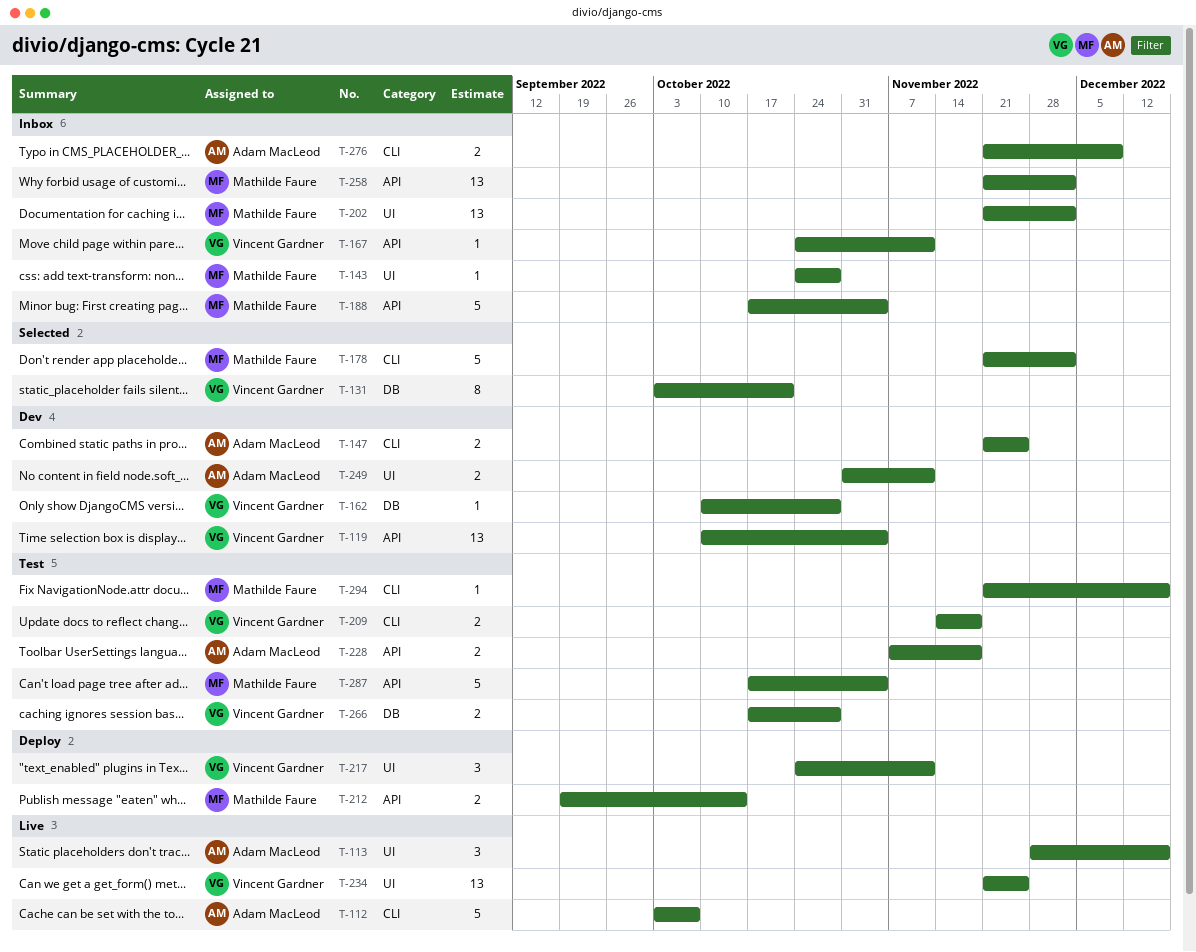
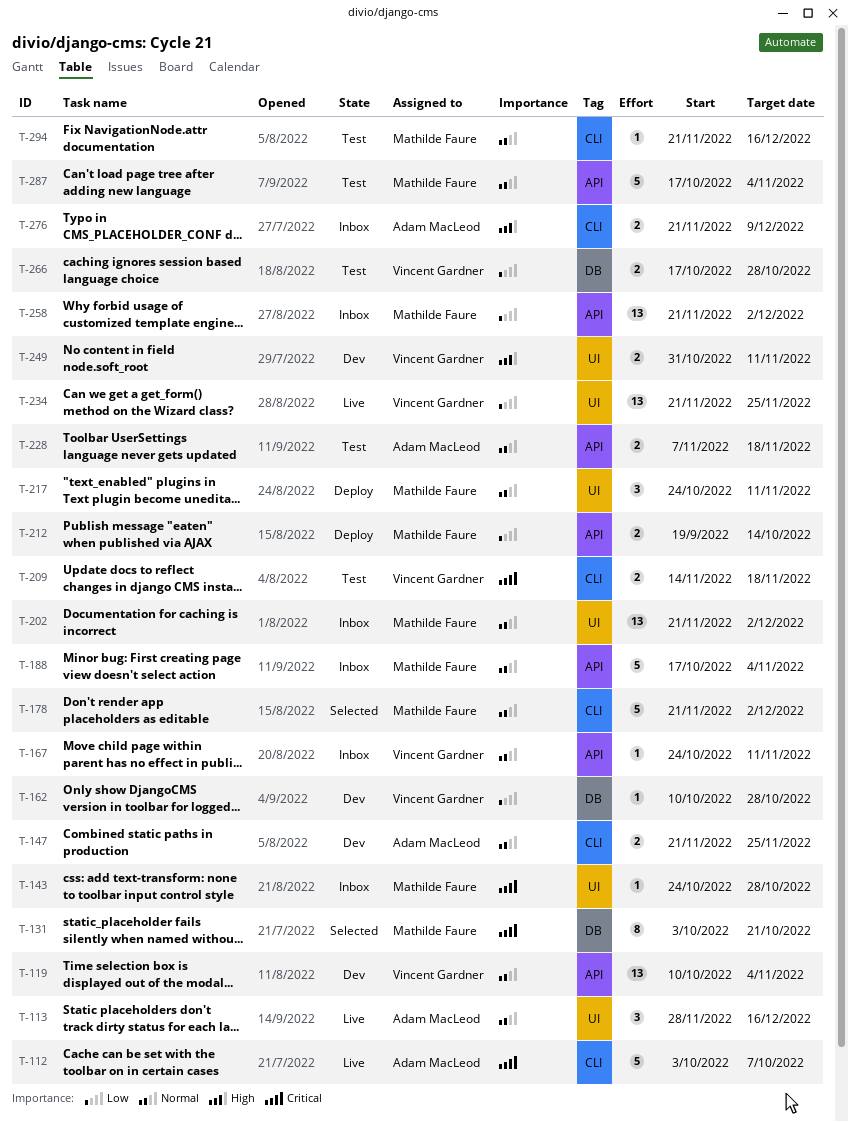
T-131, owner: Vincent Gardner -> Mathilde Faure
T-217, owner: Vincent Gardner -> Mathilde Faure
T-249, owner: Adam MacLeod -> Vincent Gardner

